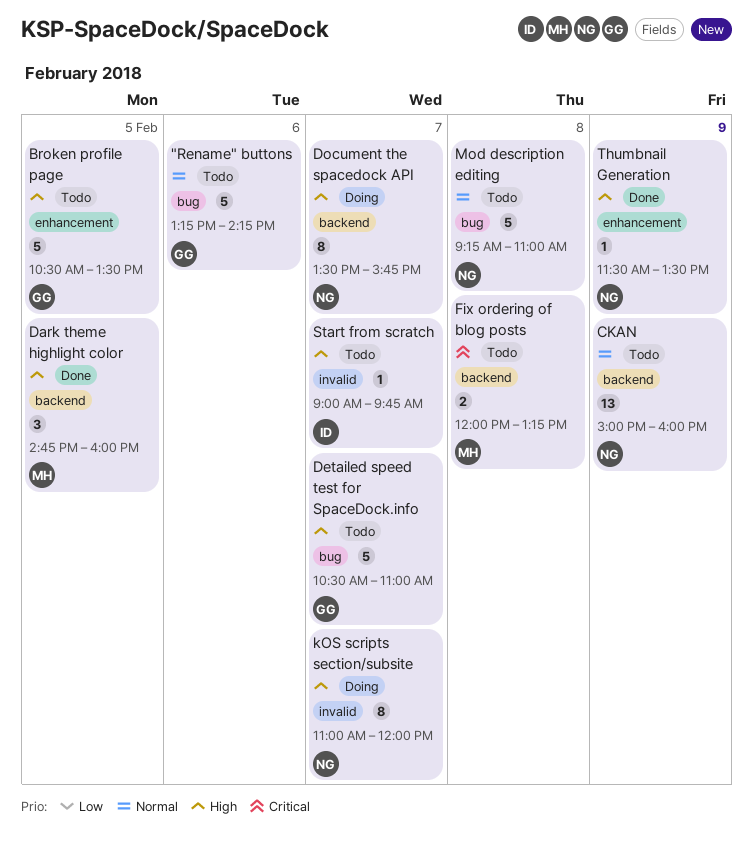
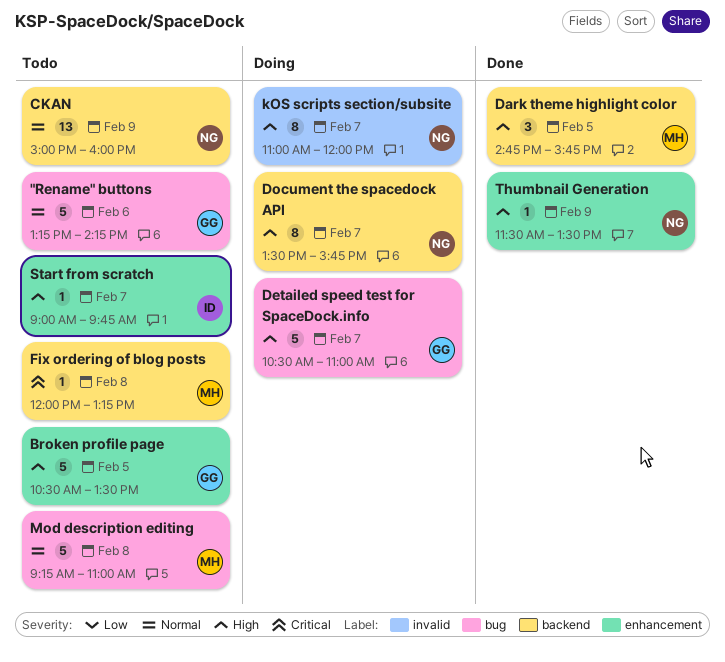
Dark theme highlight color, ends: 16:00 -> 15:45
Detailed speed test for SpaceDock.info, status: Todo -> Doing
Fix ordering of blog posts, estimate: 2 -> 1
Mod description editing, owner: NG -> MH
Start from scratch, label: invalid -> enhancement

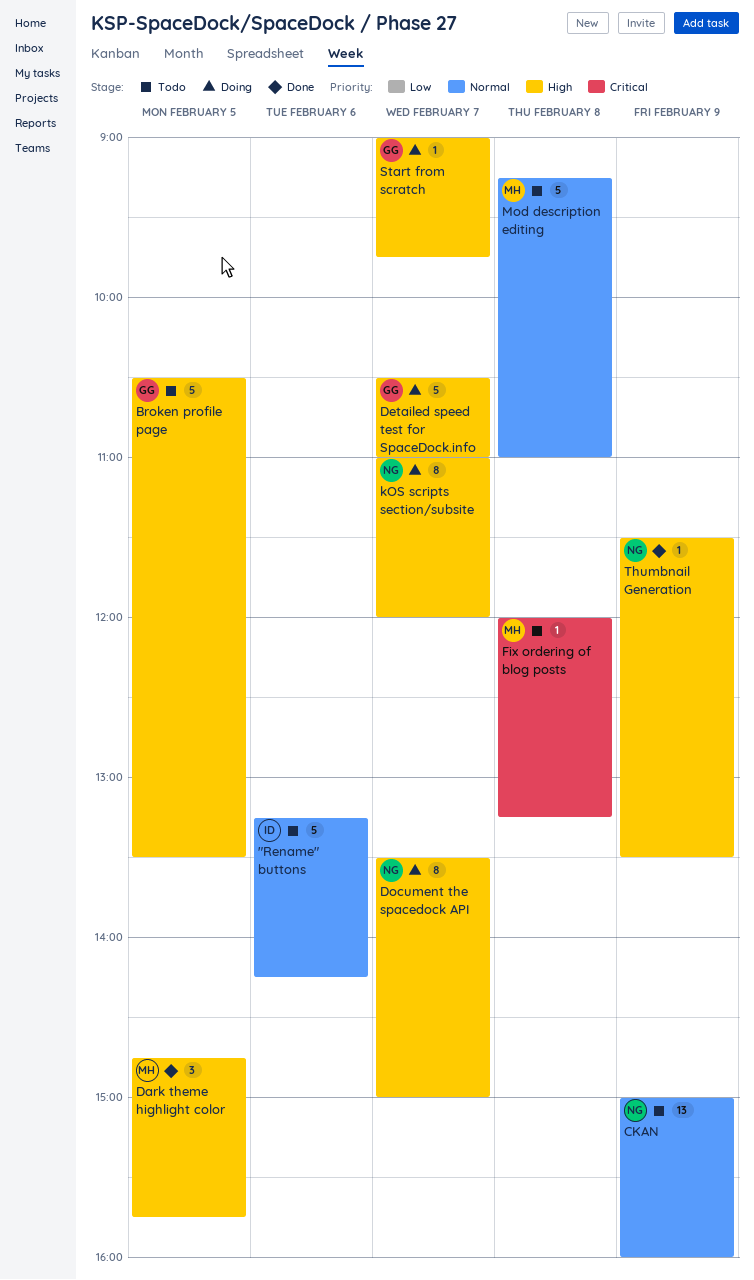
"Rename" buttons, owner: GG -> ID
Document the spacedock API, ends: 15:45 -> 15:00
Start from scratch, status: Todo -> Doing
Start from scratch, owner: ID -> GG

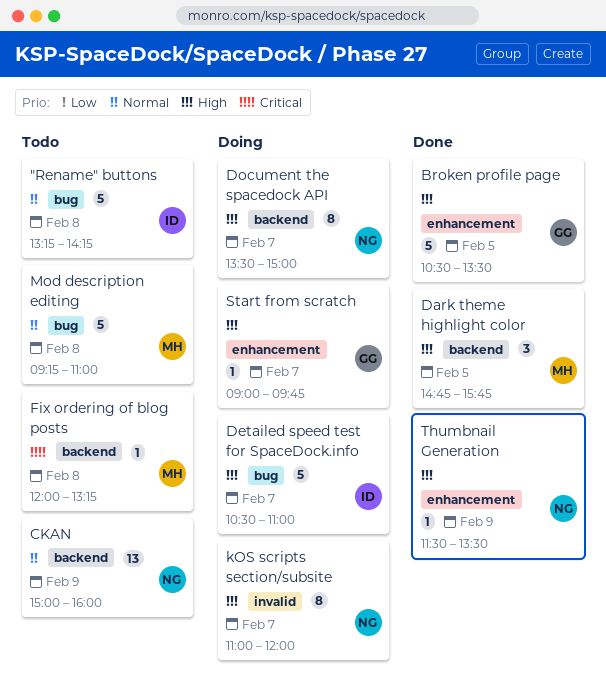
"Rename" buttons, day: Feb 6 -> Feb 8
Broken profile page, status: Todo -> Done
Detailed speed test for SpaceDock.info, owner: GG -> ID

